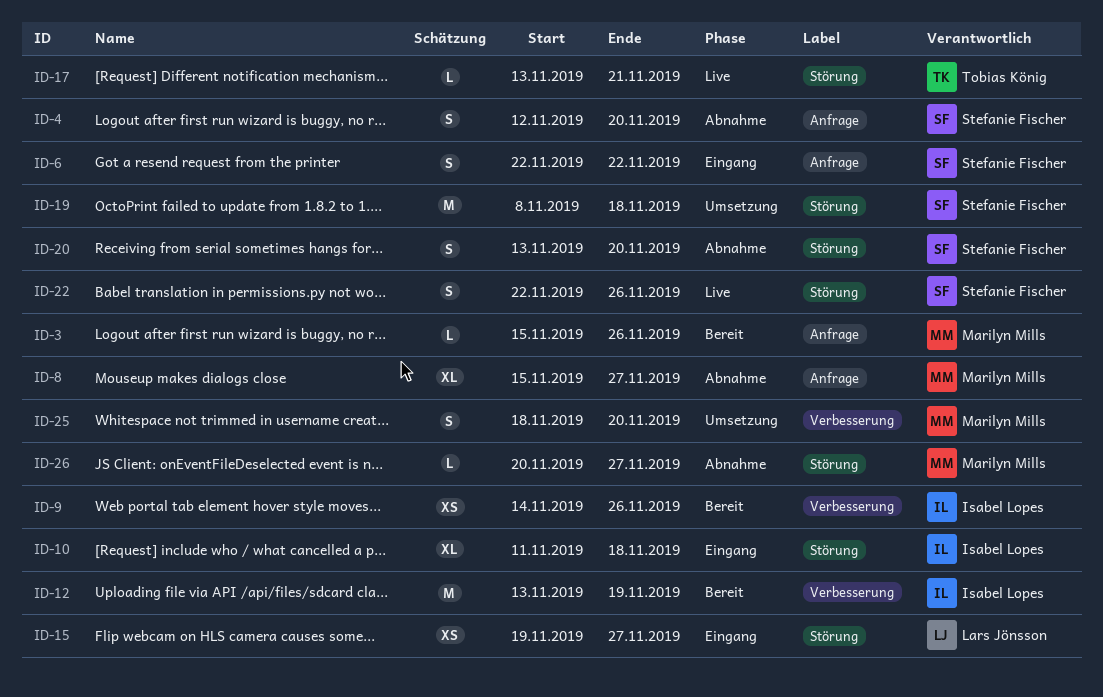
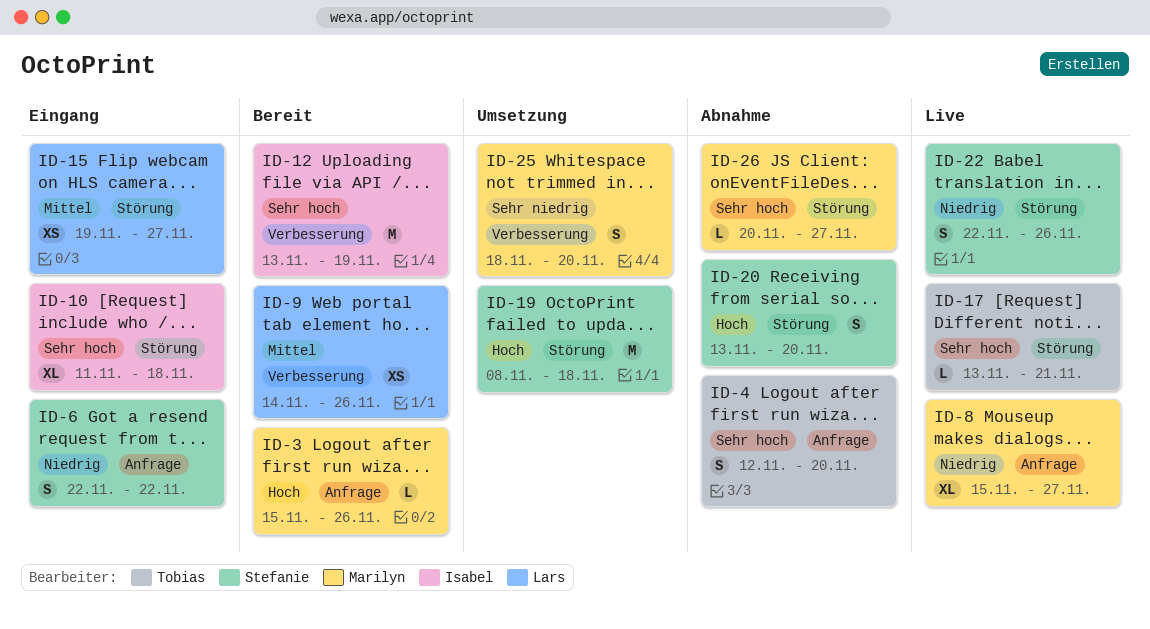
ID-4, owner: Stefanie Fischer -> Tobias König
ID-8, status: Abnahme -> Live
ID-9, owner: Isabel Lopes -> Lars Jönsson

